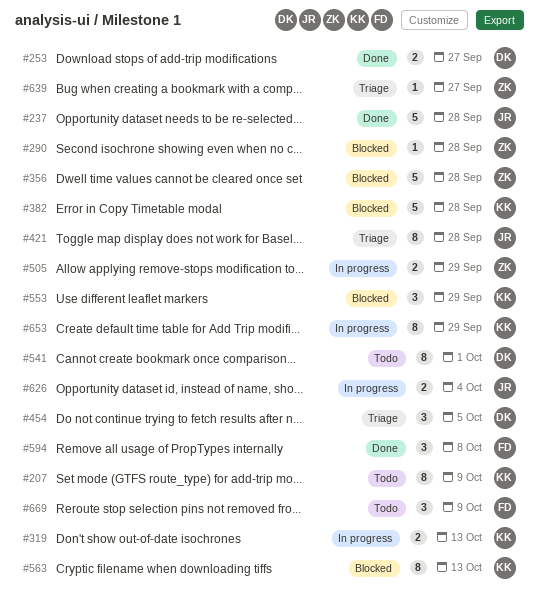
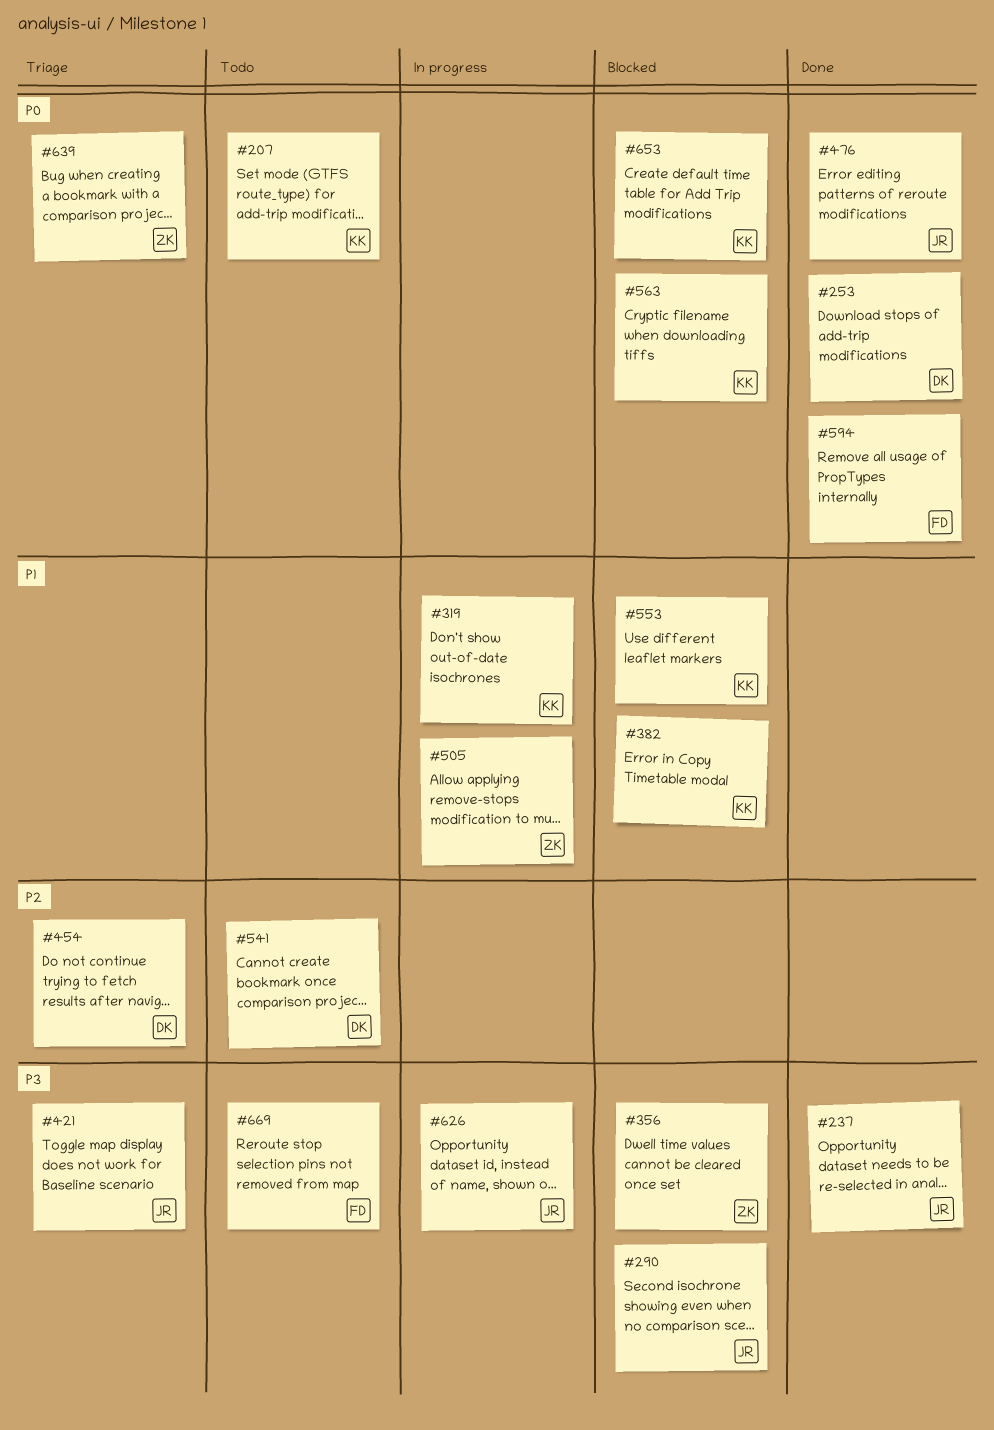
#290, owner: ZK -> JR
#476: none -> present
#653, status: In progress -> Blocked

